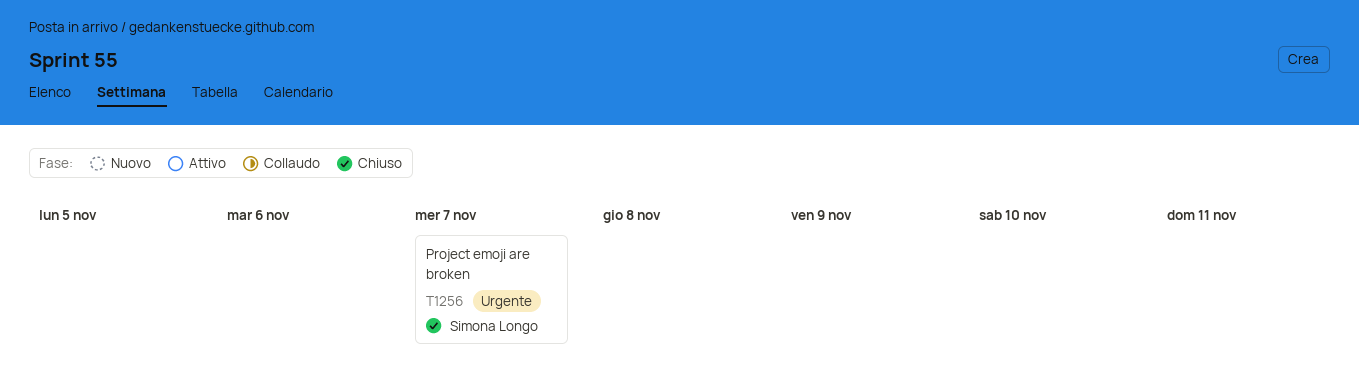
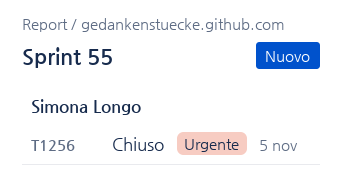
T1256, due: Nov 7 -> Nov 5

